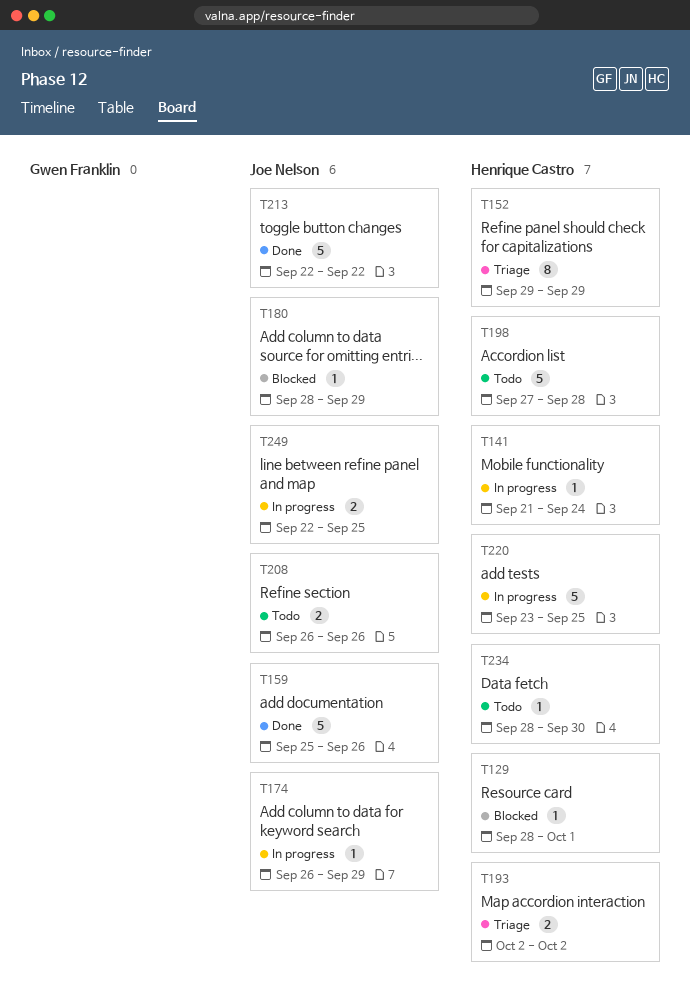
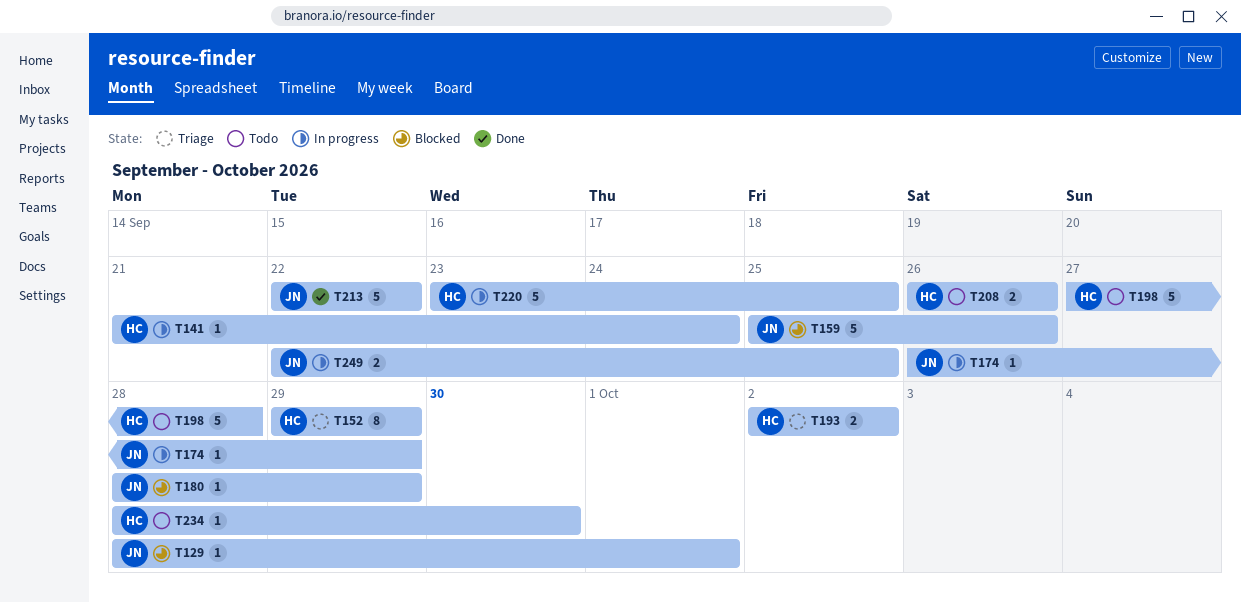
T129, owner: Henrique Castro -> Joe Nelson
T159, status: Done -> Blocked
T208, owner: Joe Nelson -> Henrique Castro

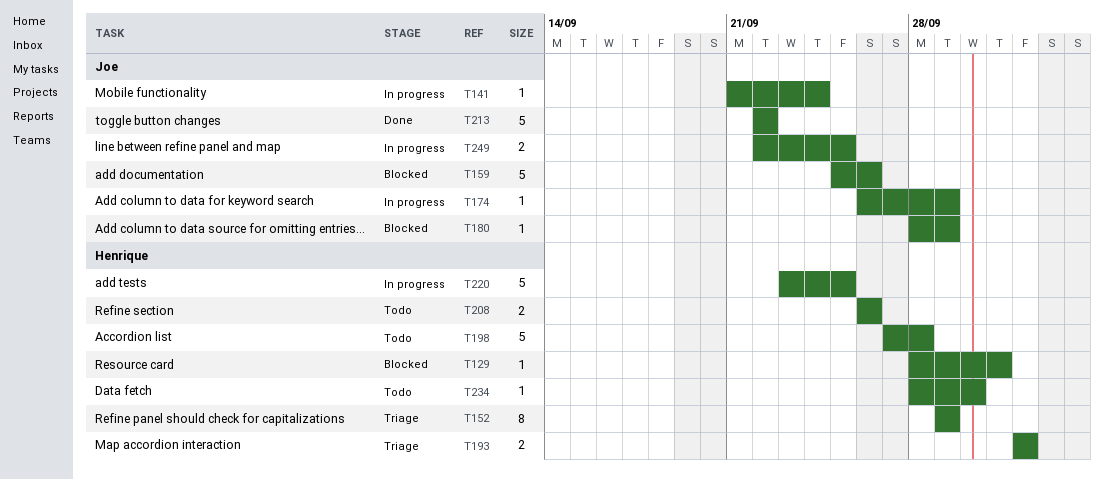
T129, owner: Joe -> Henrique
T141, owner: Henrique -> Joe

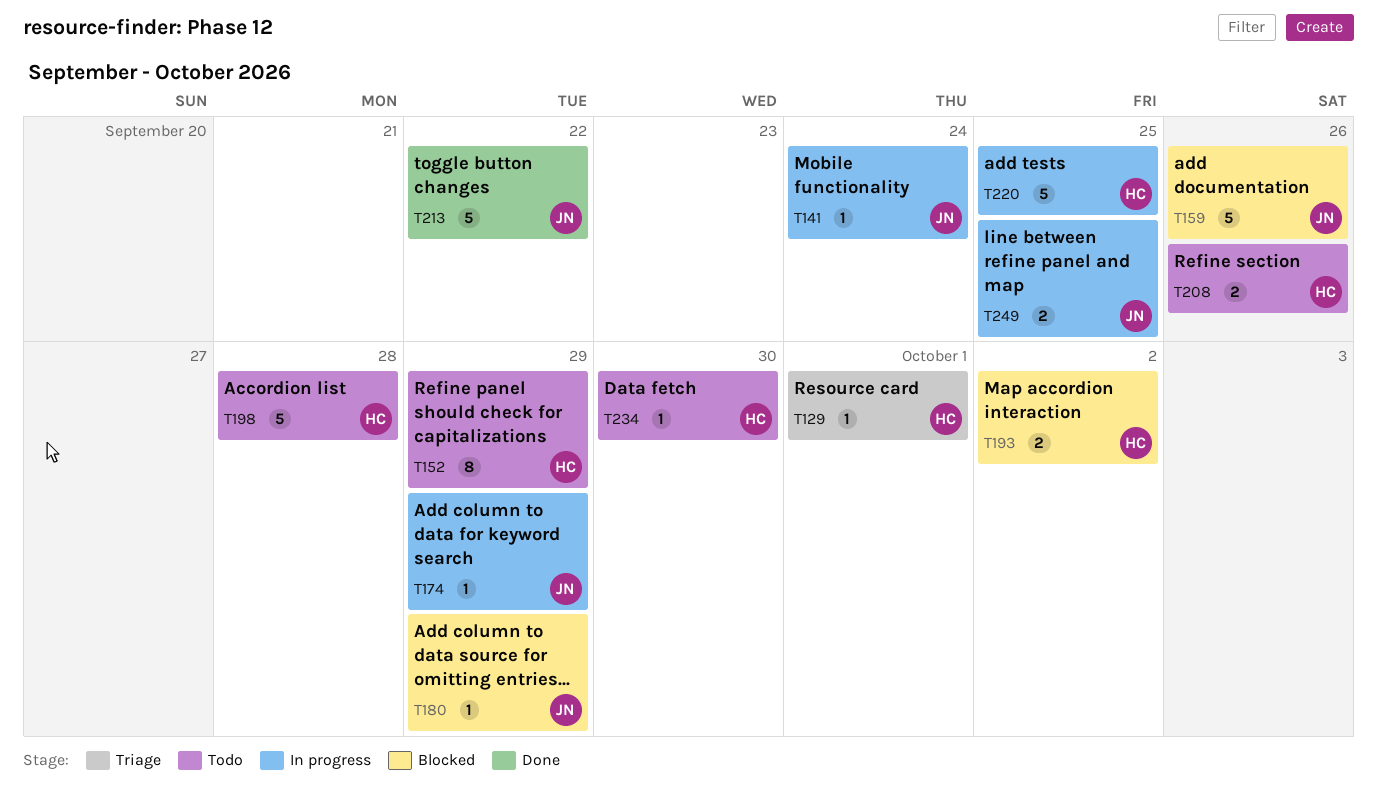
T129, status: Blocked -> Triage
T152, status: Triage -> Todo
T193, status: Triage -> Blocked

